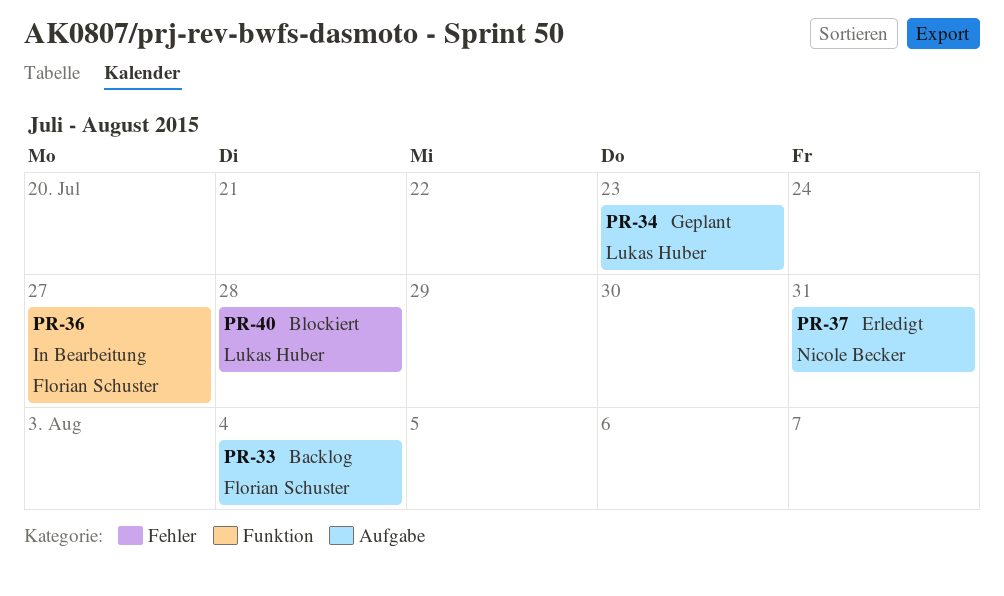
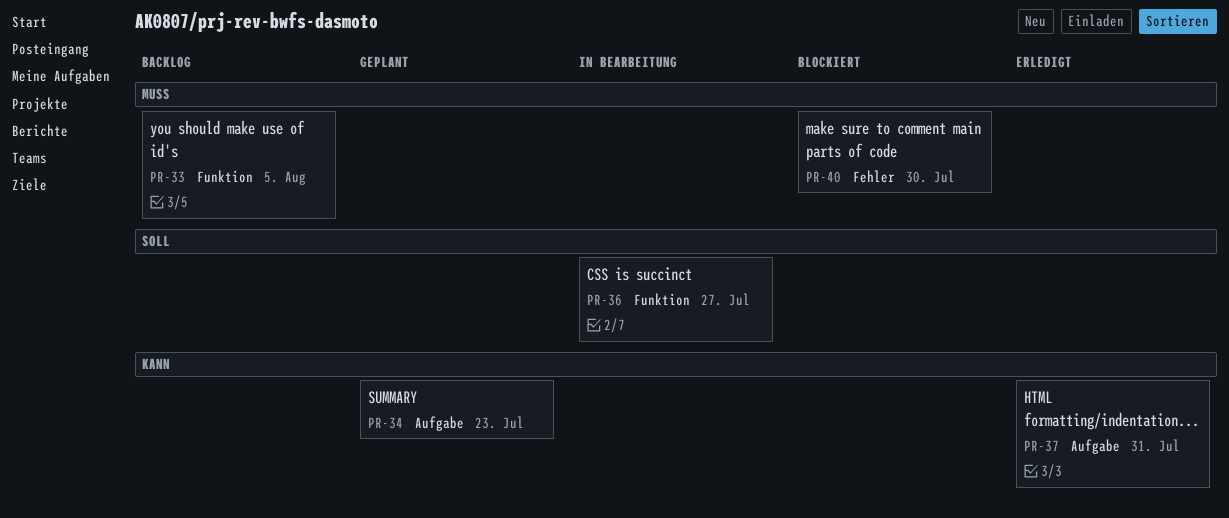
PR-33, label: Aufgabe -> Funktion
PR-33, due: Aug 4 -> Aug 5
PR-40, due: Jul 28 -> Jul 30

